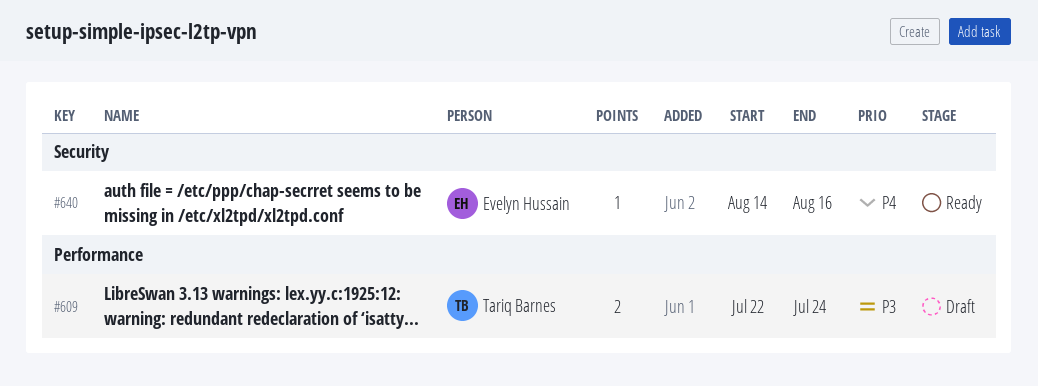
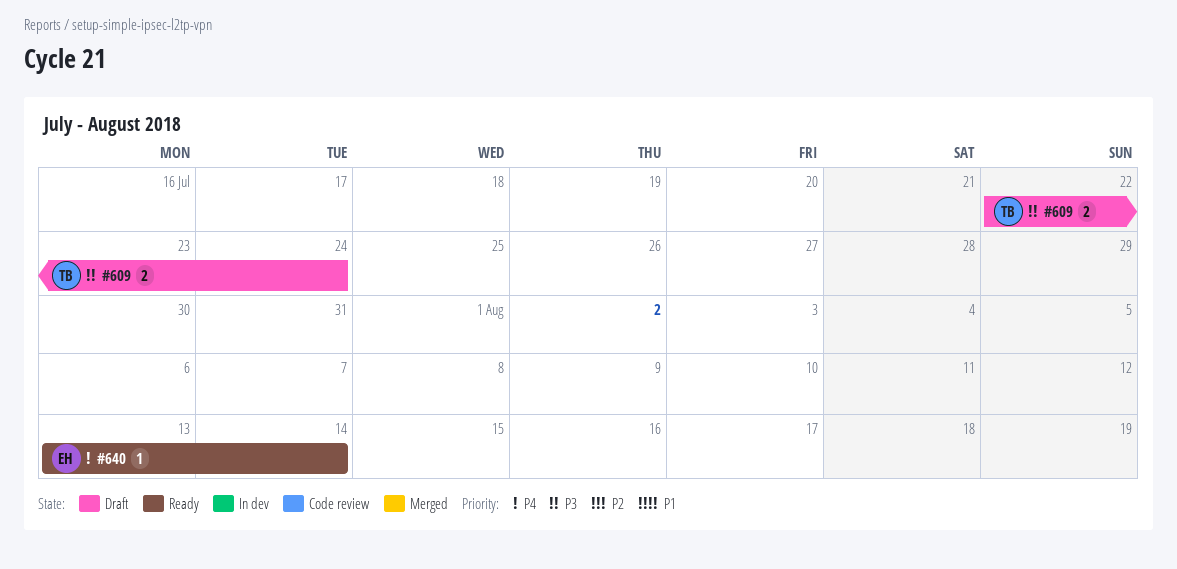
#640, start: Aug 14 -> Aug 13
#640, due: Aug 16 -> Aug 14

